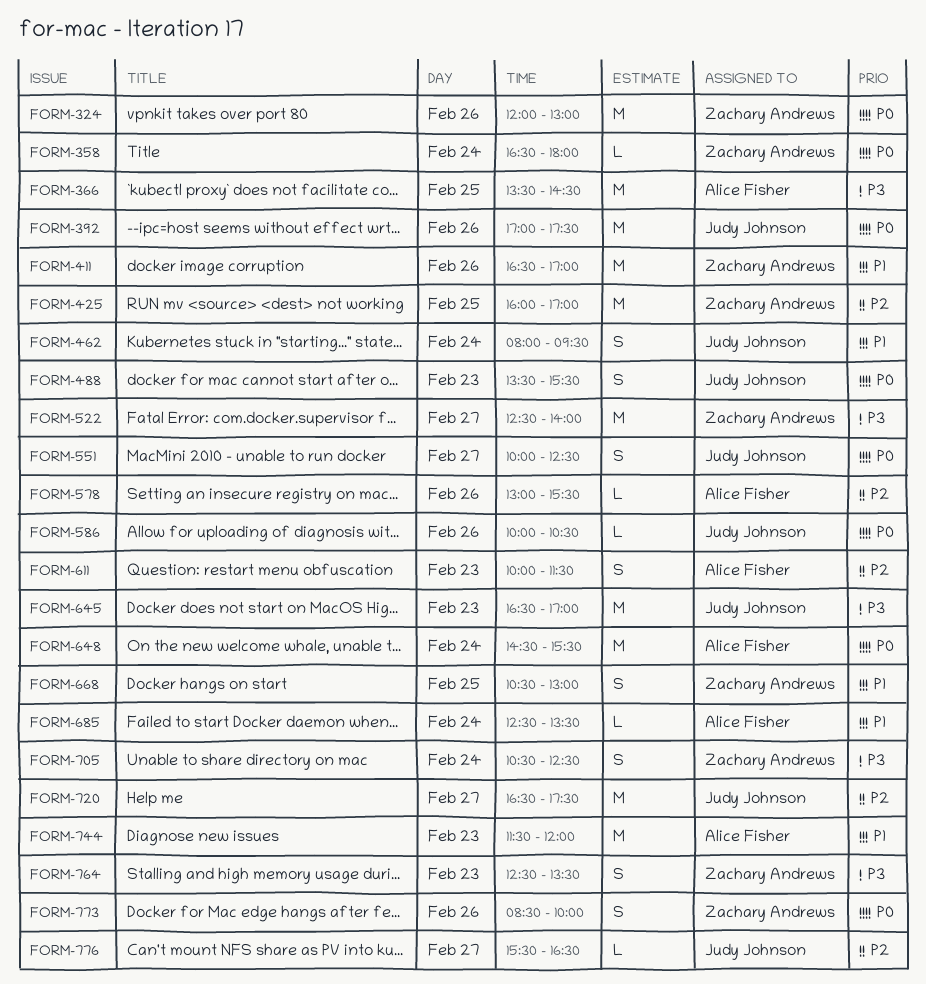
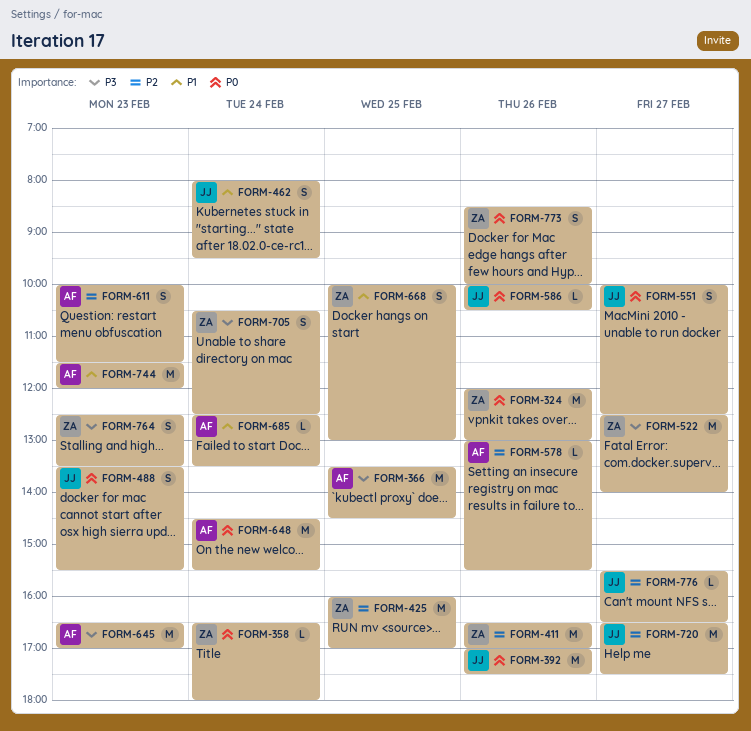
FORM-411, priority: P1 -> P2
FORM-645, owner: Judy Johnson -> Alice Fisher
FORM-668, begins: 10:30 -> 10:00

